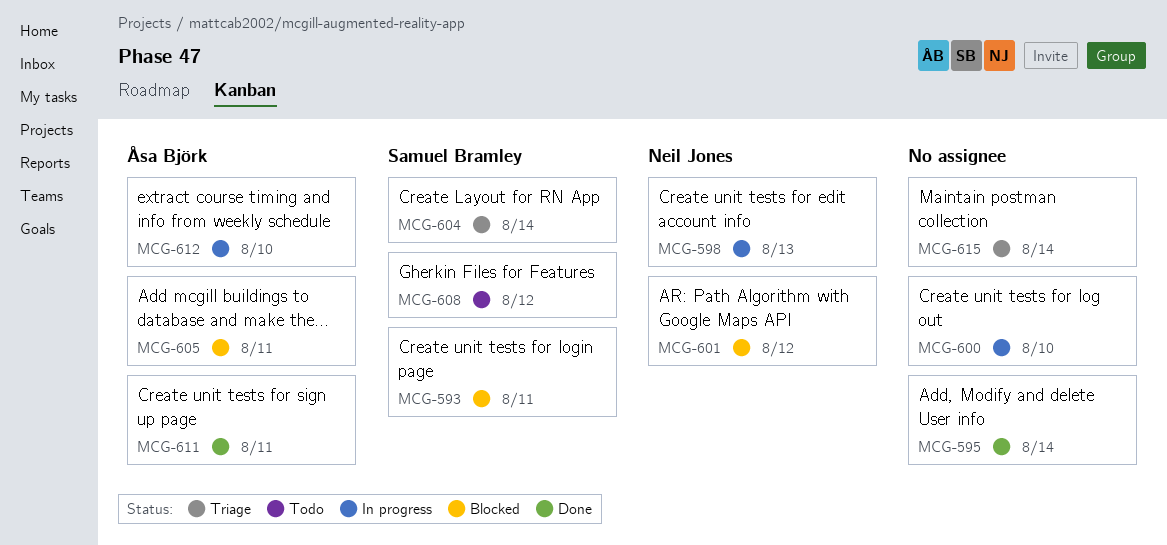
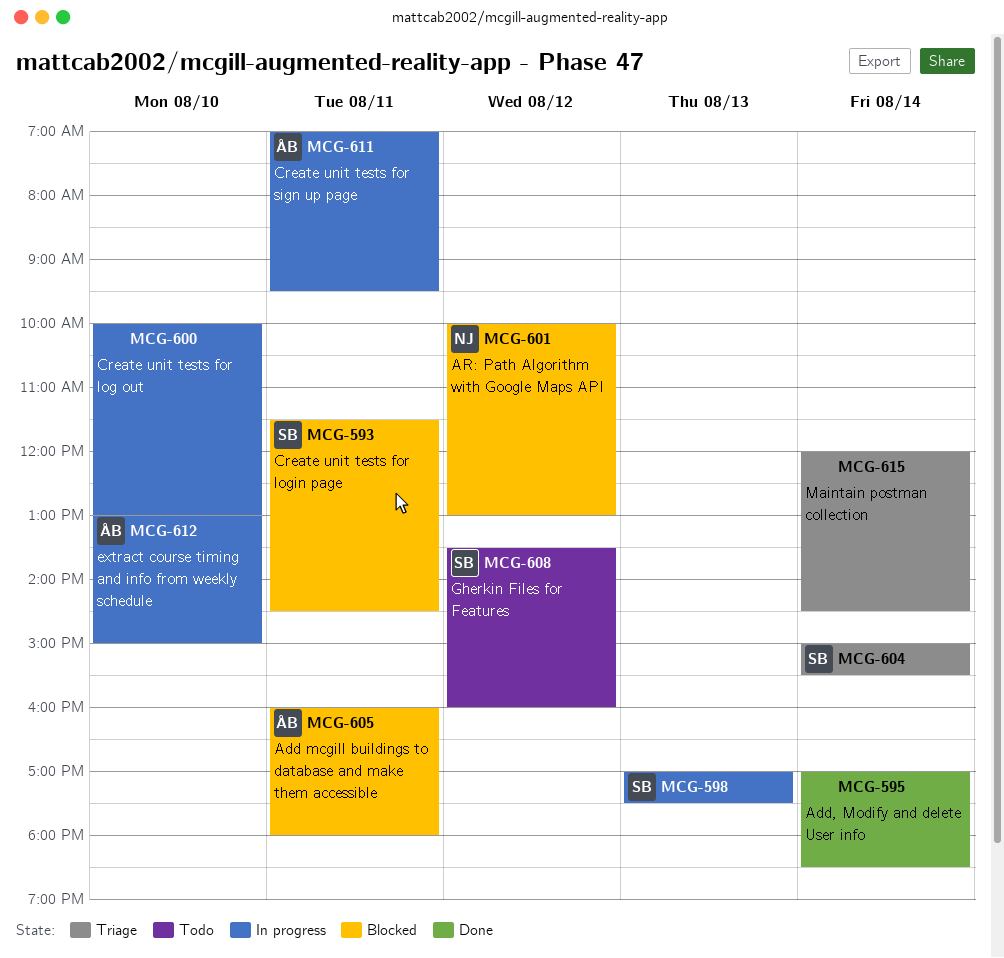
MCG-598, owner: Neil Jones -> Samuel Bramley
MCG-611, status: Done -> In progress

